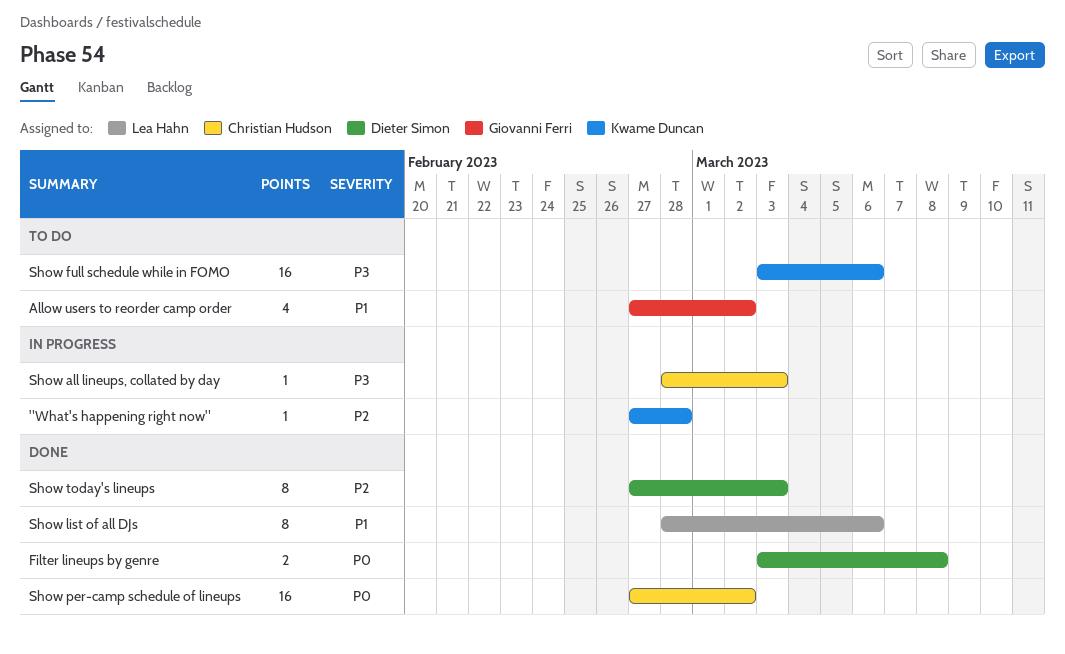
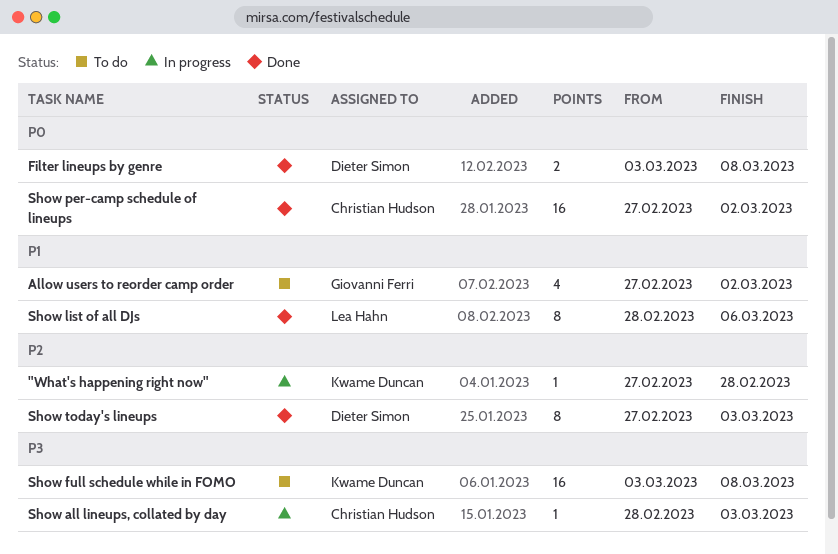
Show full schedule while in FOMO, due: Mar 6 -> Mar 8

